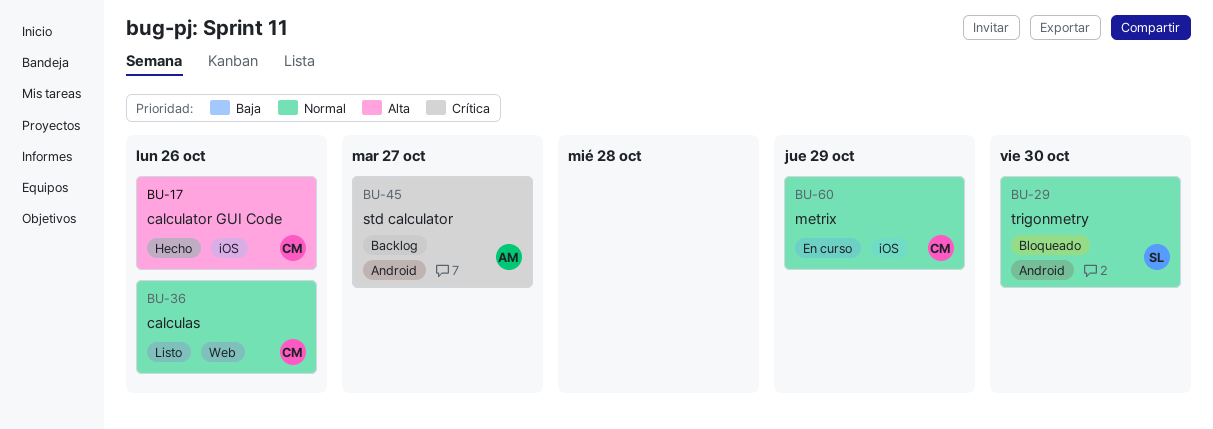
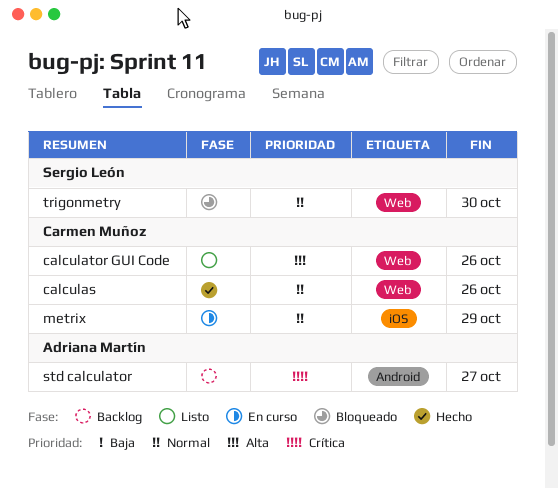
calculas, status: Listo -> Hecho
calculator GUI Code, status: Hecho -> Listo
calculator GUI Code, label: iOS -> Web
trigonmetry, label: Android -> Web

